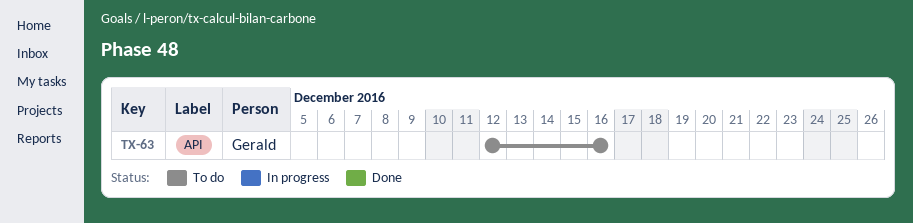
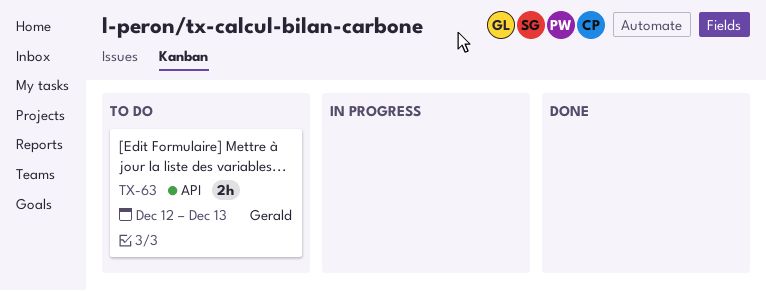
TX-63, due: Dec 16 -> Dec 13

